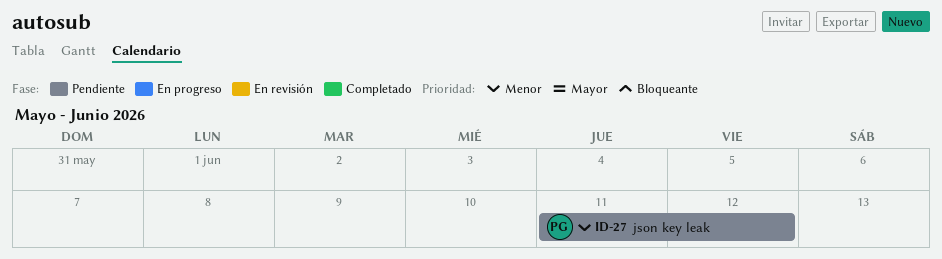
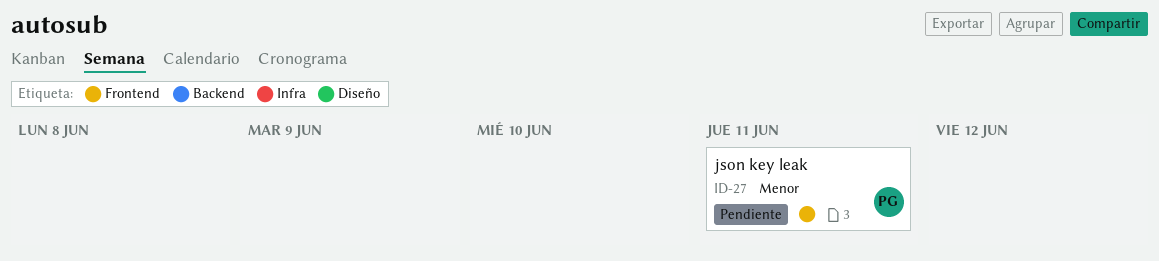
ID-27, due: Jun 12 -> Jun 11

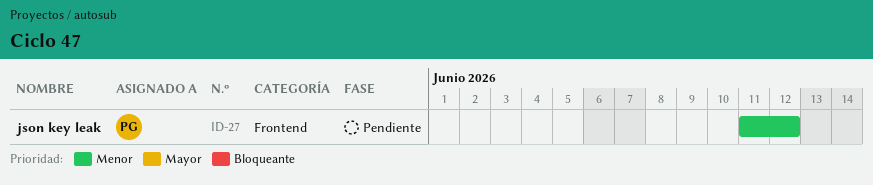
ID-27, due: Jun 11 -> Jun 12

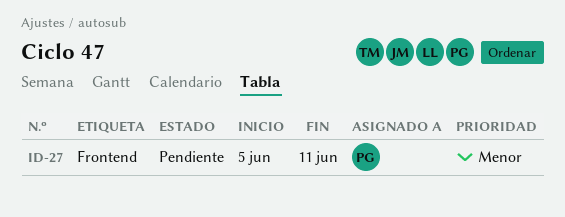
ID-27, start: Jun 11 -> Jun 5
ID-27, due: Jun 12 -> Jun 11

